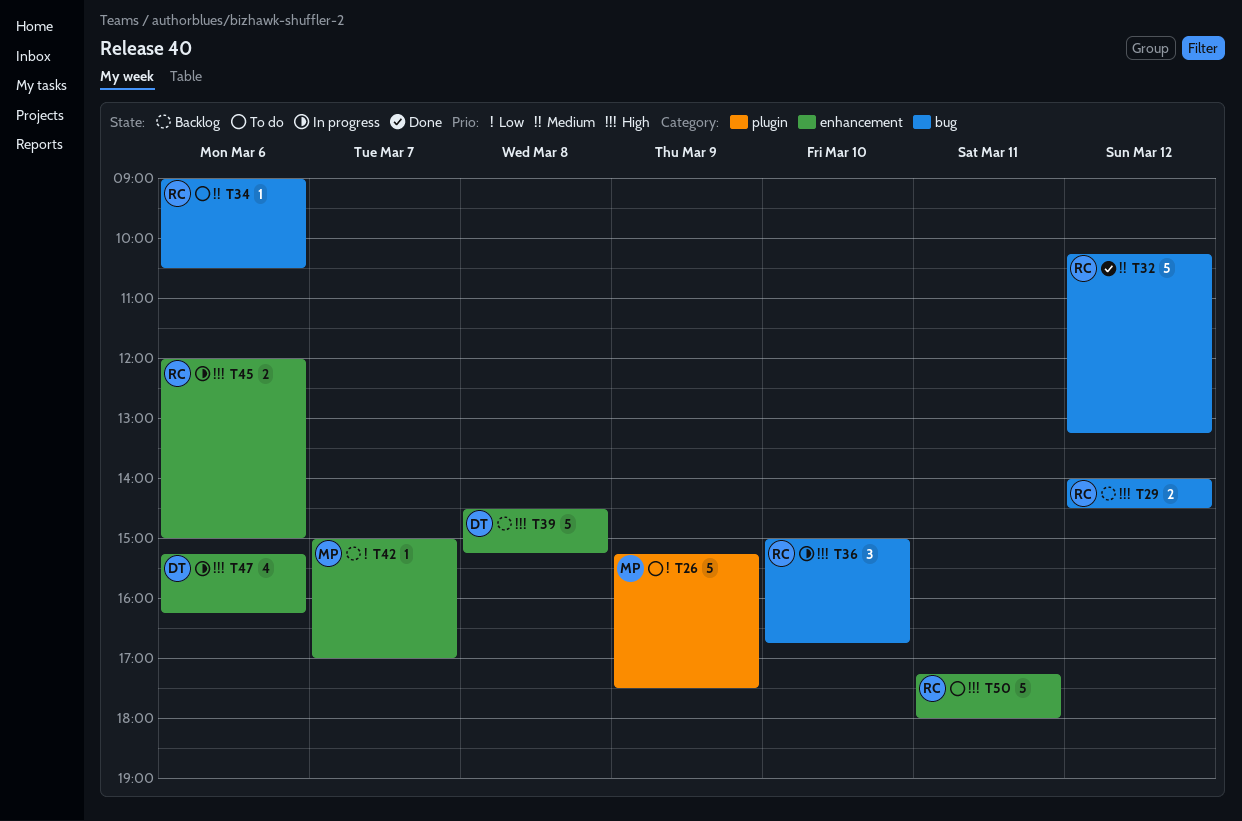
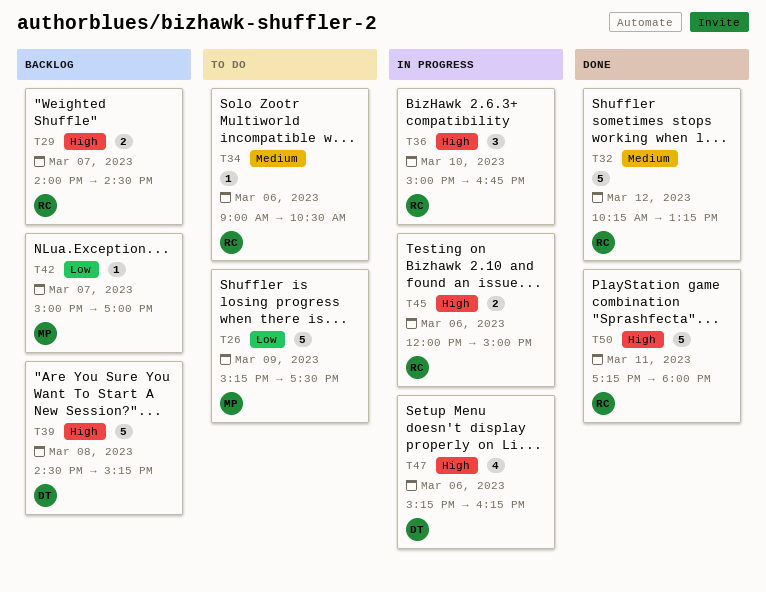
T29, day: Mar 12 -> Mar 7
T50, status: To do -> Done

